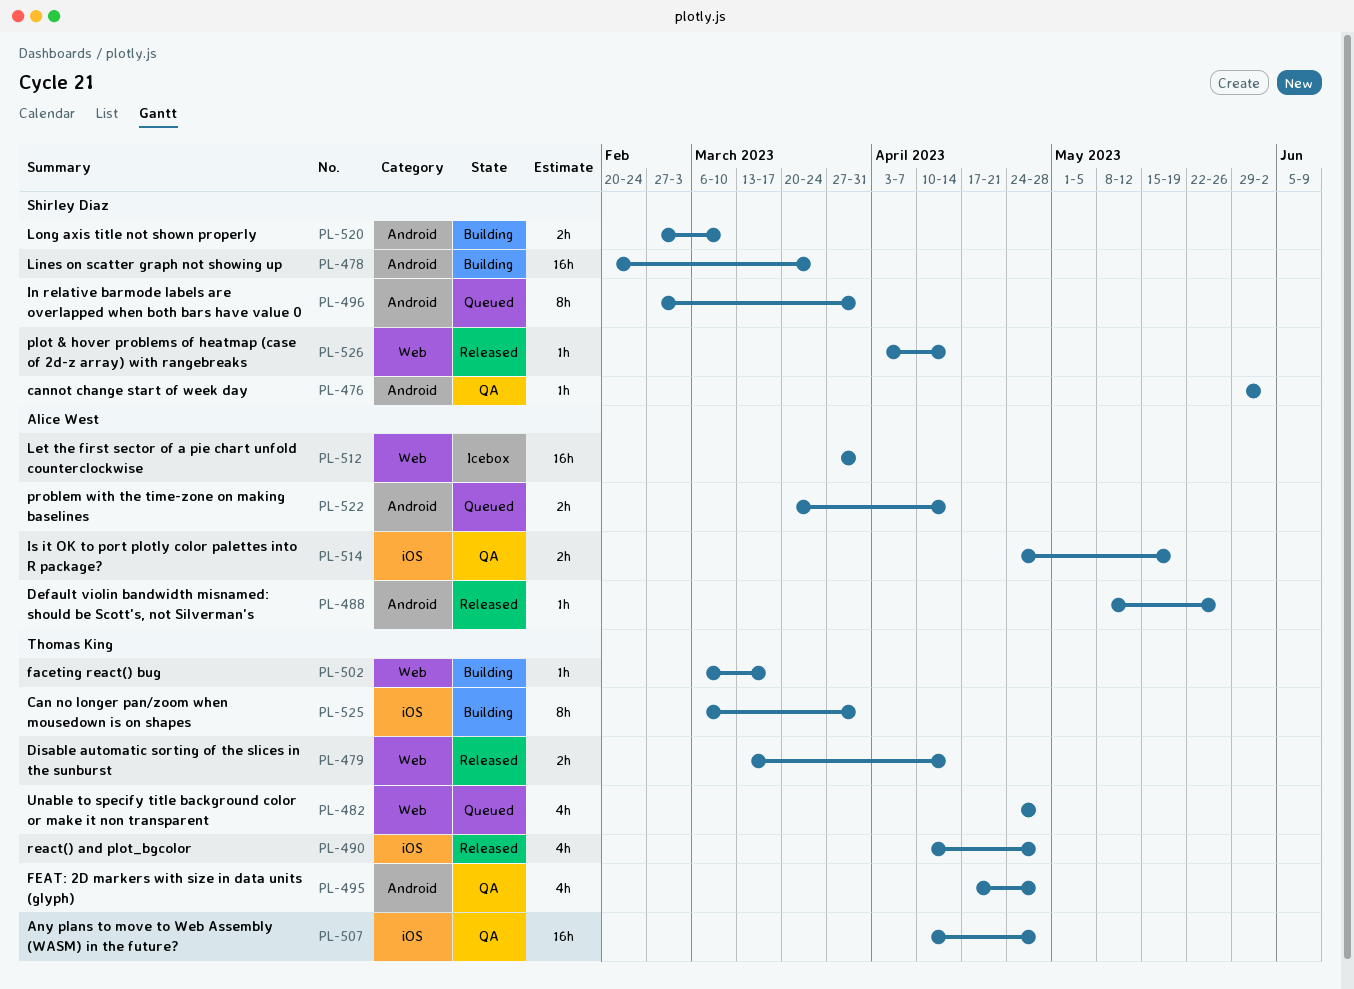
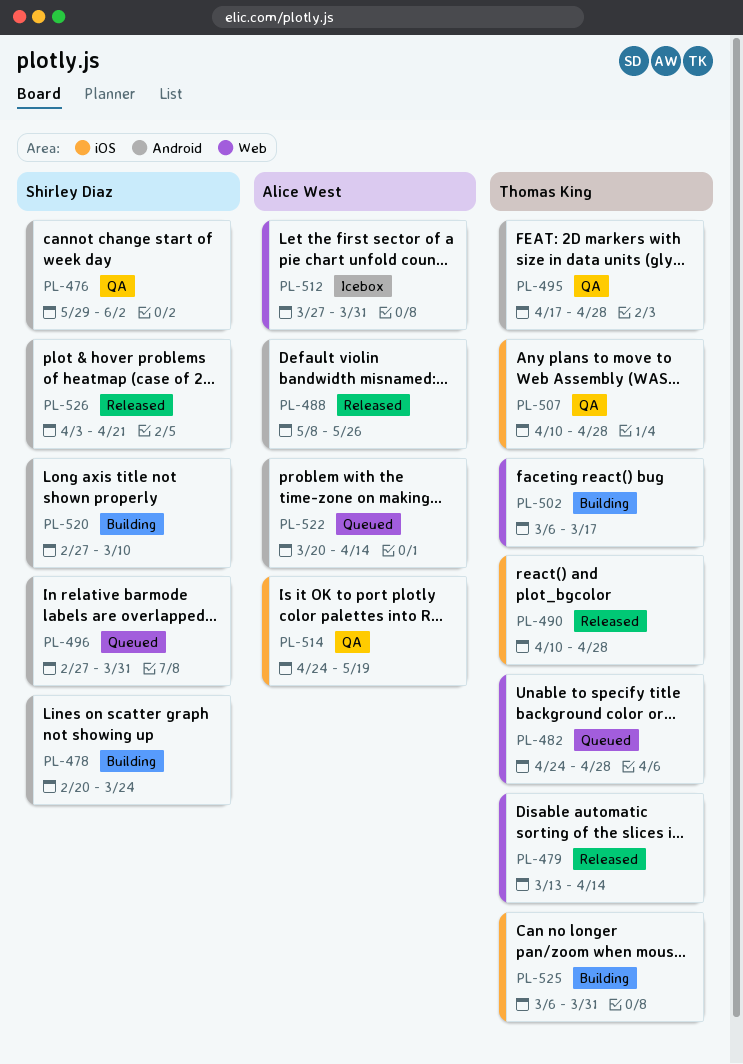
PL-526, label: Web -> Android
PL-526, due: Apr 14 -> Apr 21

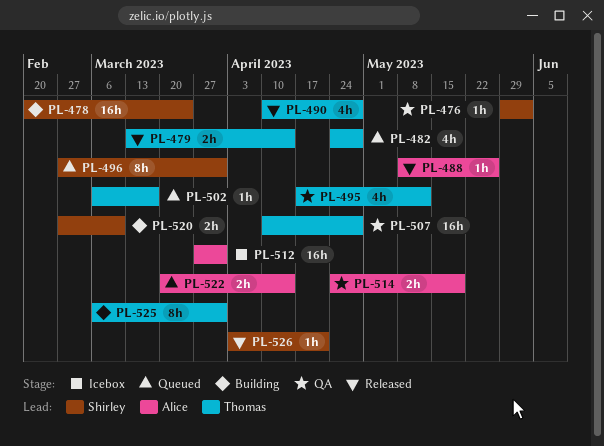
PL-495, due: Apr 28 -> May 12
PL-502, status: Building -> Queued

